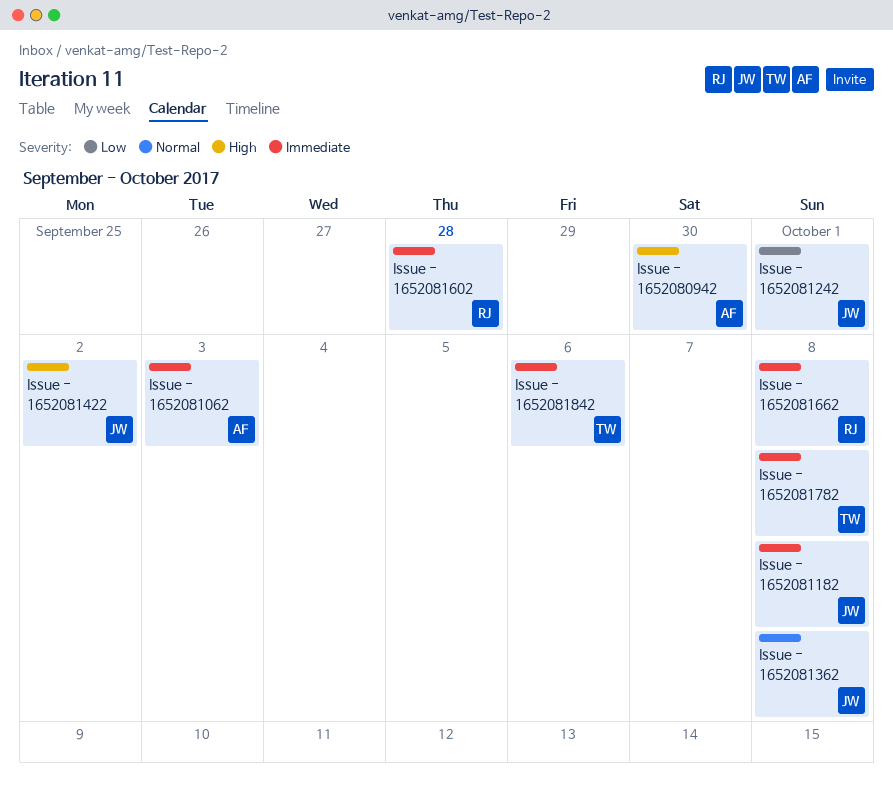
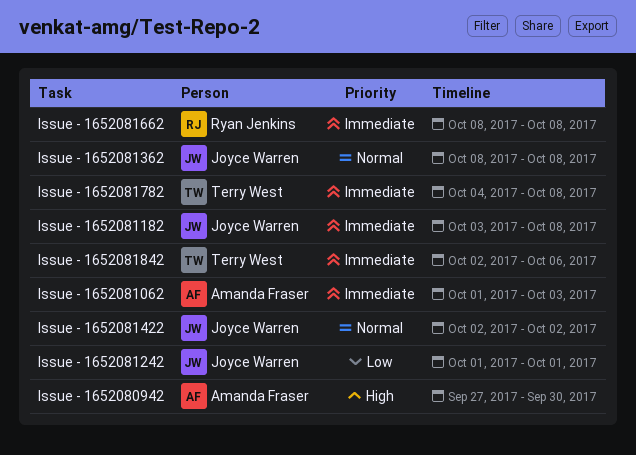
Issue - 1652081422, priority: High -> Normal
Issue - 1652081602: present -> none

